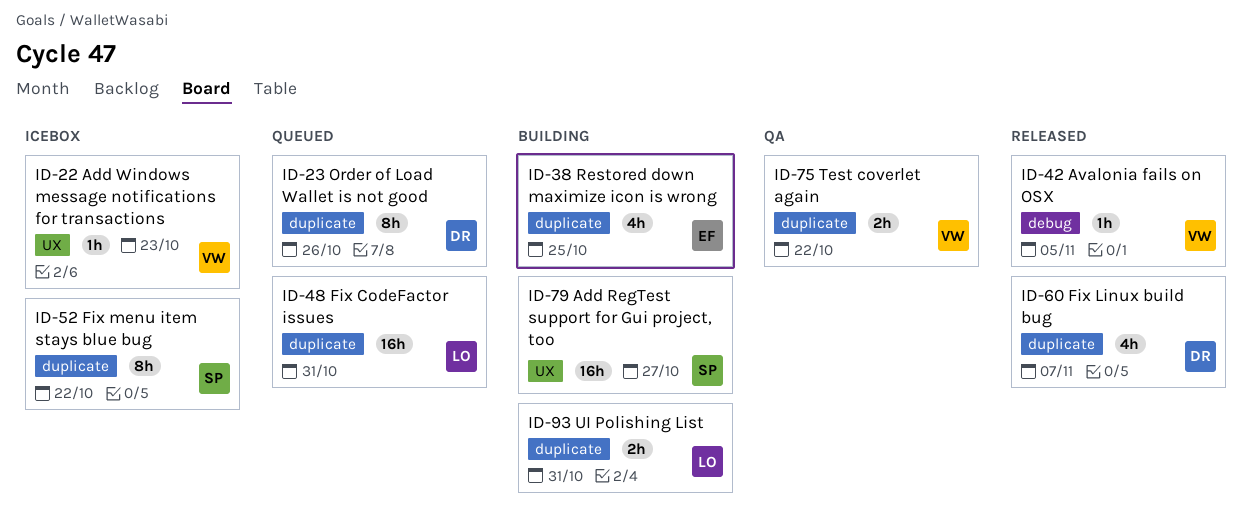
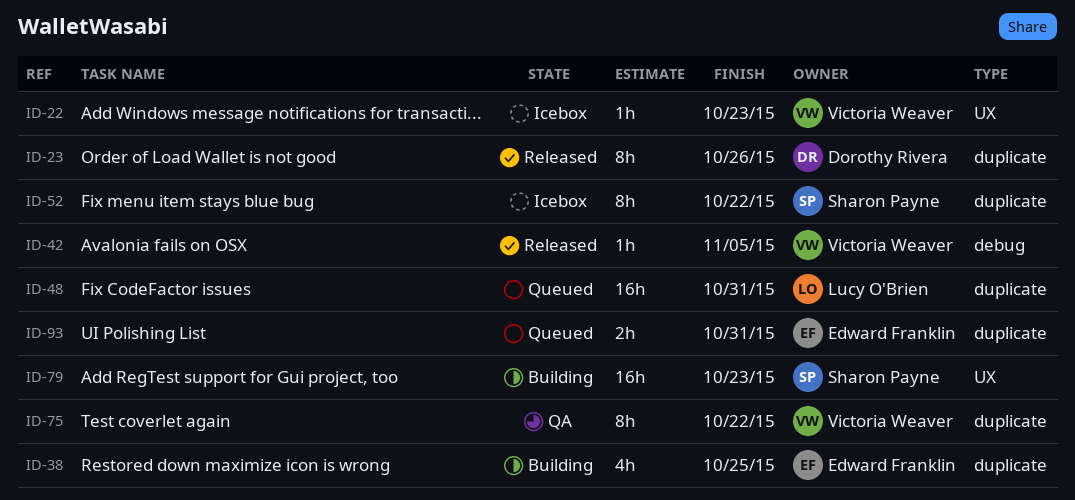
ID-23, status: Queued -> Released
ID-60: present -> none
ID-75, estimate: 2h -> 8h
ID-79, due: Oct 27 -> Oct 23
ID-93, status: Building -> Queued
ID-93, owner: Lucy O'Brien -> Edward Franklin

